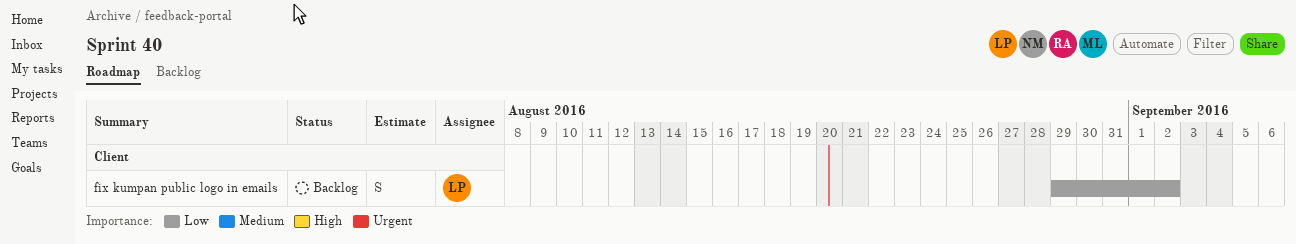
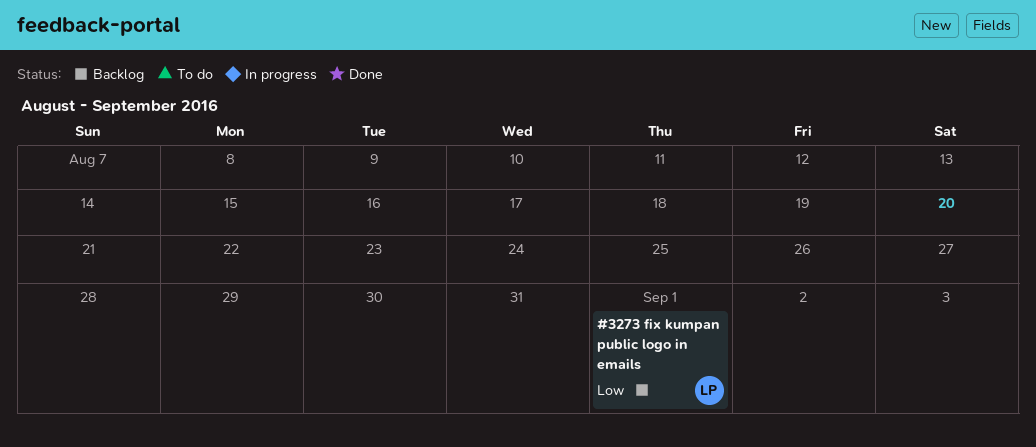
fix kumpan public logo in emails, due: Sep 2 -> Sep 1

